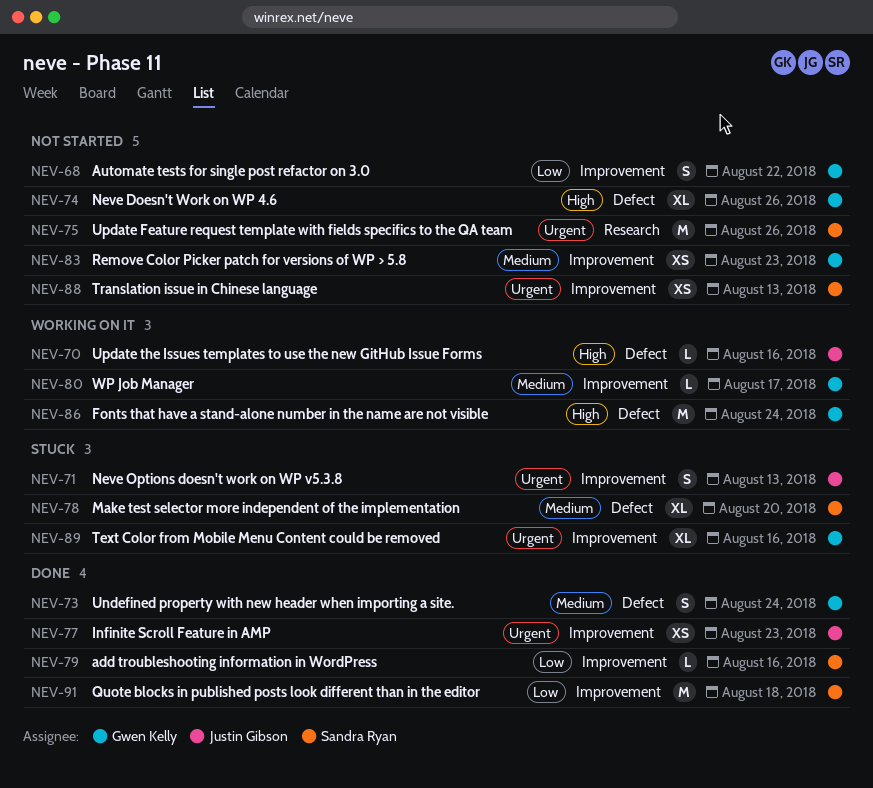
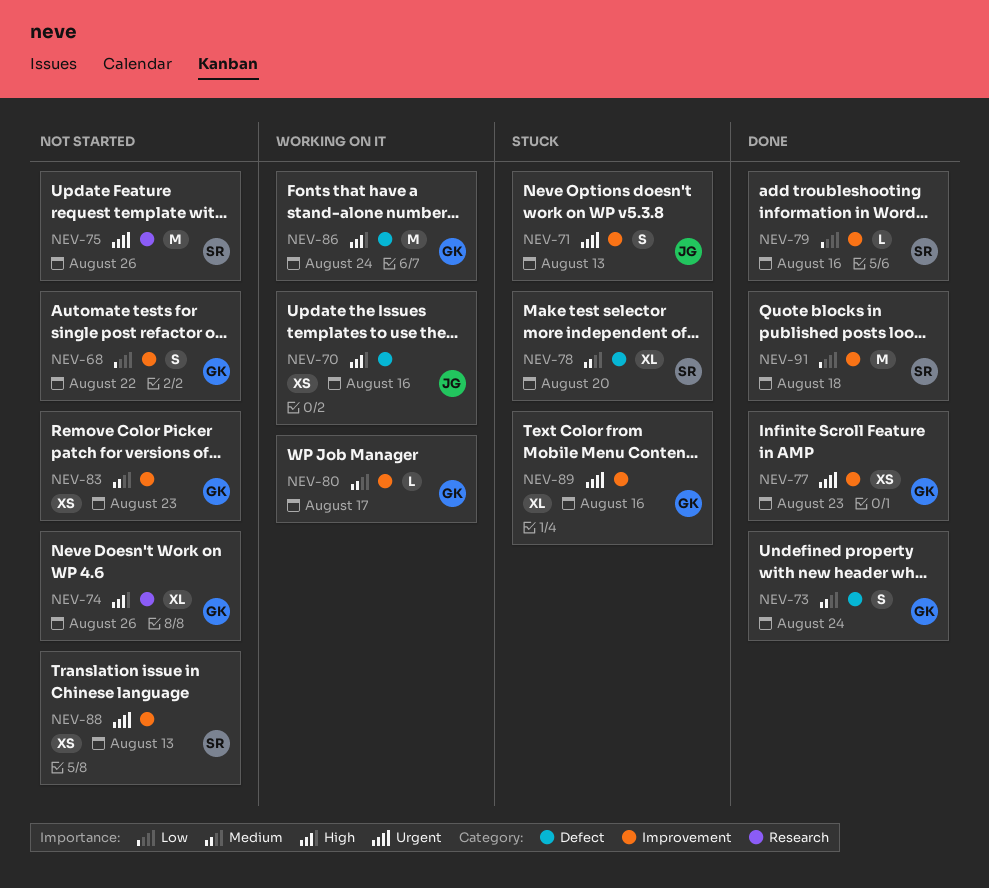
NEV-70, estimate: L -> XS
NEV-74, label: Defect -> Research
NEV-77, owner: Justin Gibson -> Gwen Kelly

